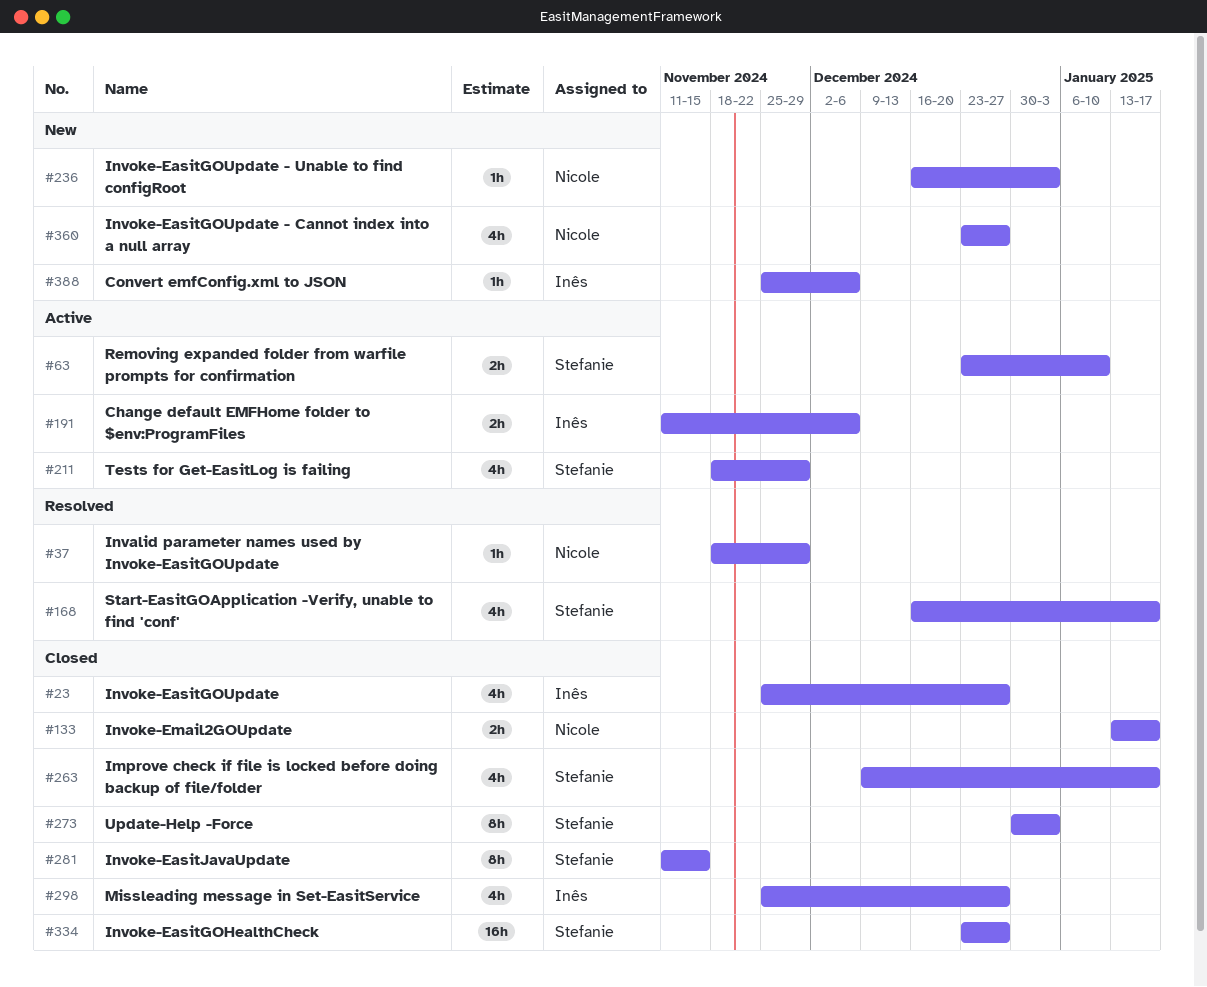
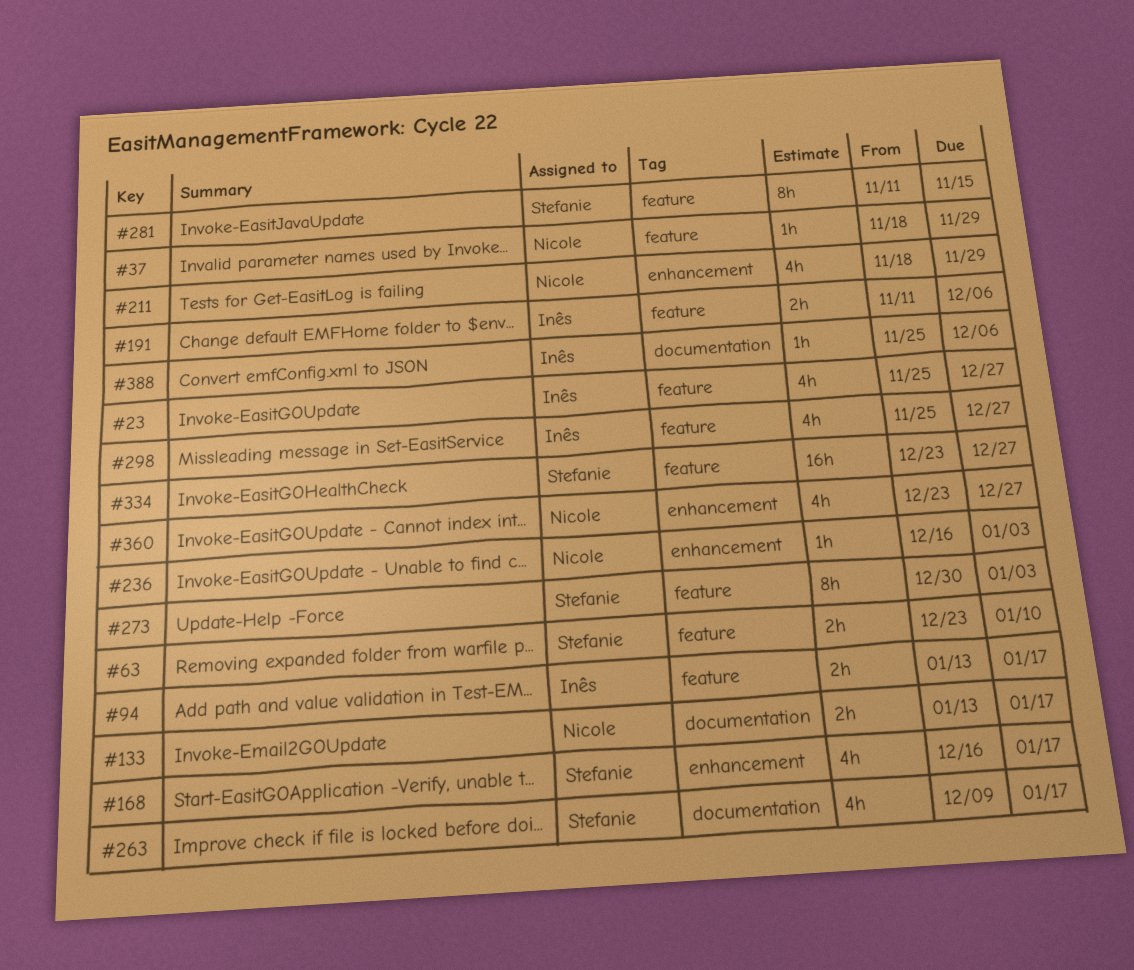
#94: none -> present
#211, owner: Stefanie -> Nicole

